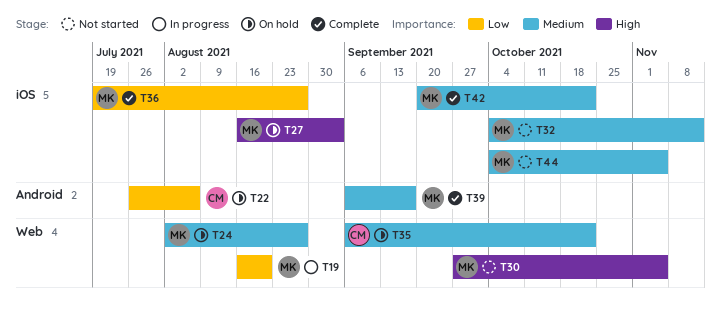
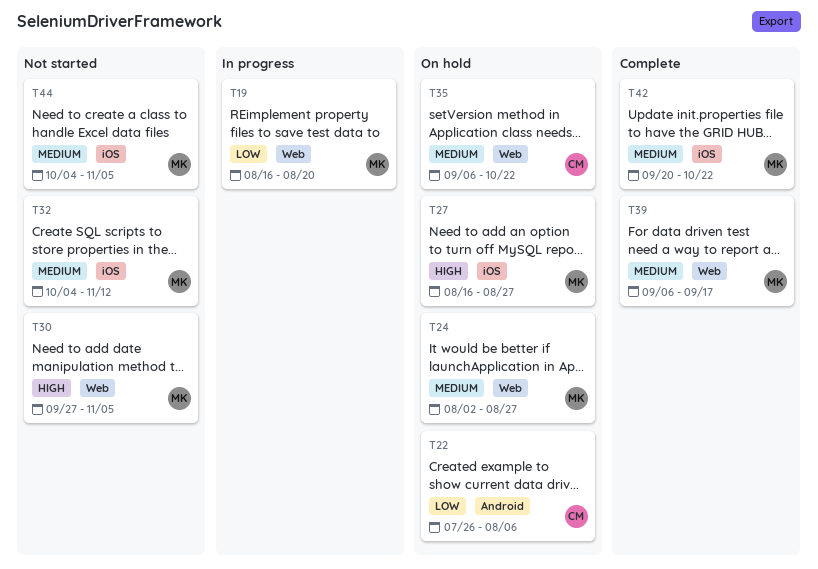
T27, due: Sep 3 -> Aug 27
T36: present -> none
T39, label: Android -> Web

